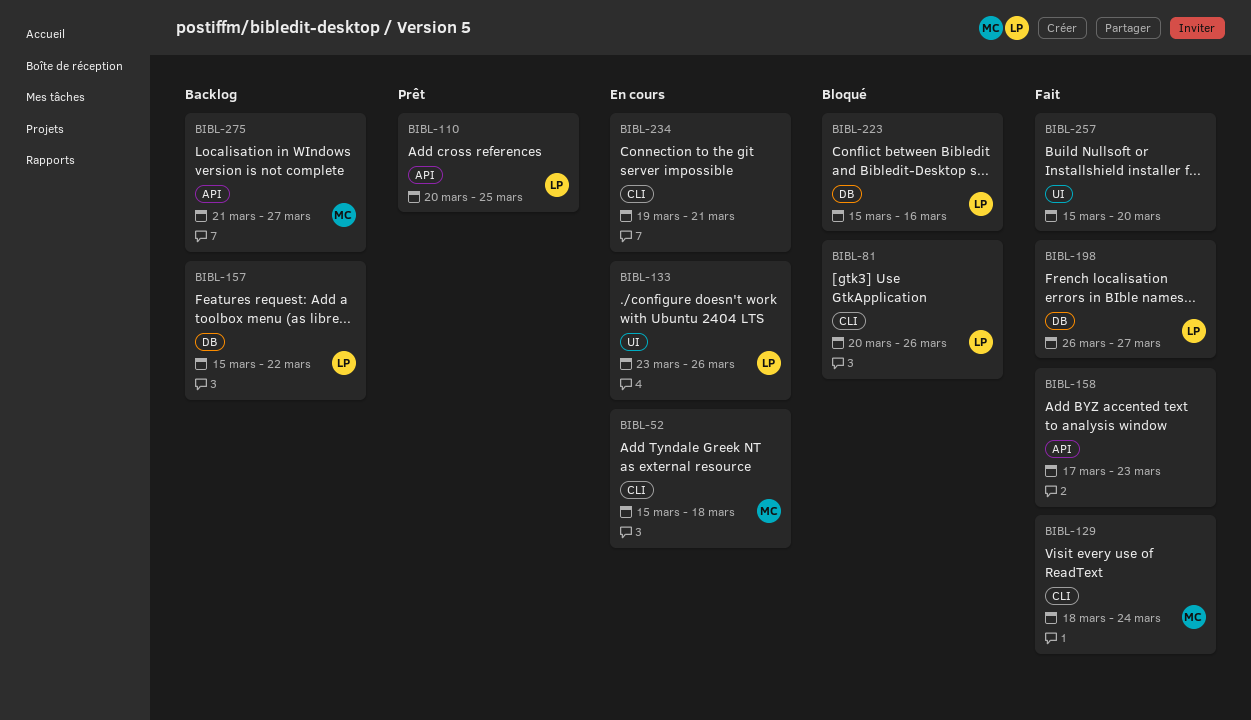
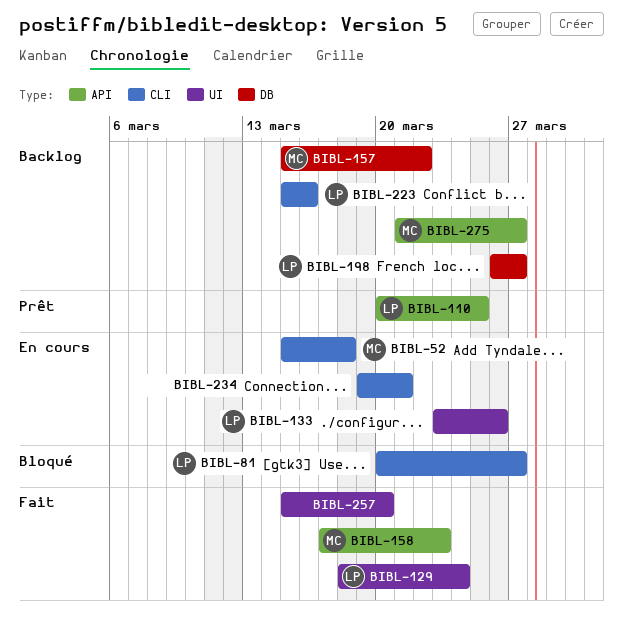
BIBL-81, due: Mar 26 -> Mar 27
BIBL-129, owner: MC -> LP
BIBL-129, label: CLI -> UI
BIBL-157, owner: LP -> MC
BIBL-158, owner: none -> MC
BIBL-198, status: Fait -> Backlog
BIBL-223, status: Bloqué -> Backlog
BIBL-223, label: DB -> CLI

